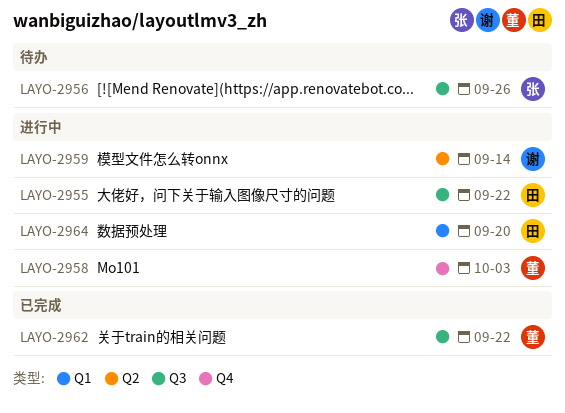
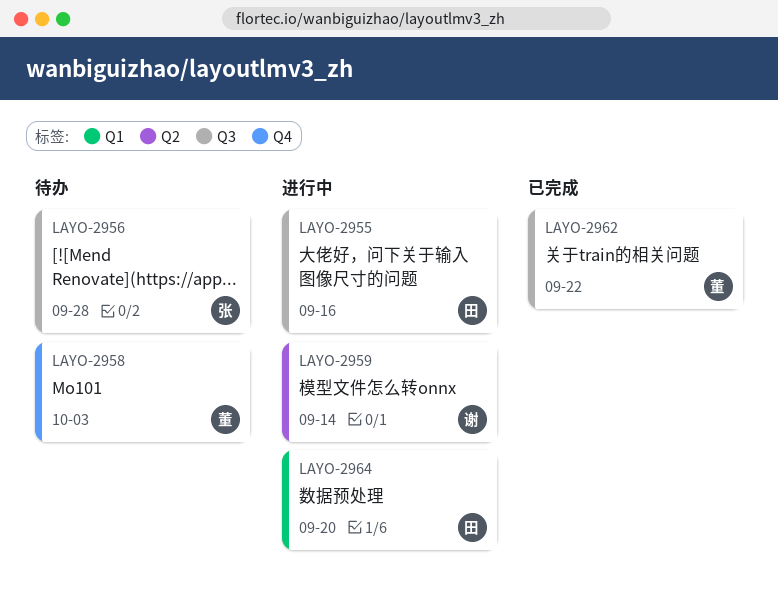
LAYO-2955, due: Sep 22 -> Sep 16
LAYO-2956, due: Sep 26 -> Sep 28
LAYO-2958, status: 进行中 -> 待办

